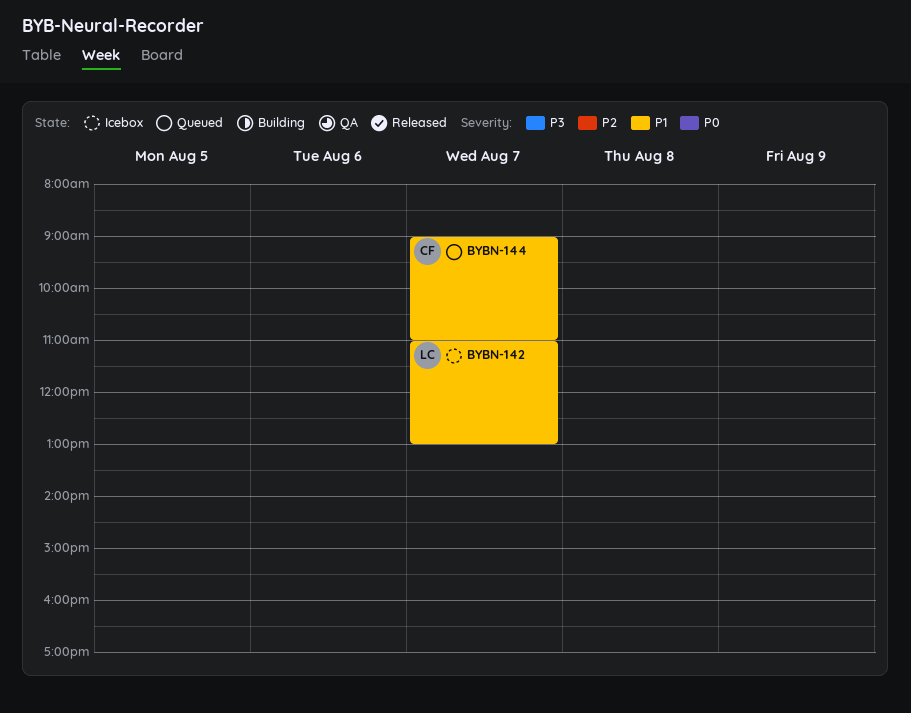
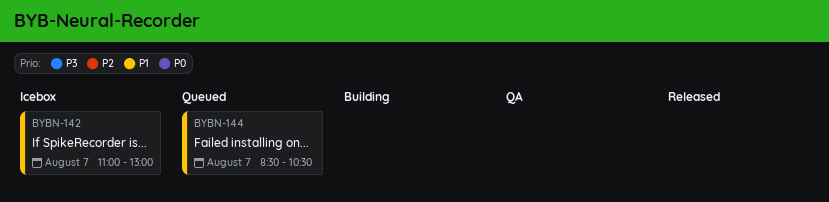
BYBN-144, begins: 09:00 -> 08:30
BYBN-144, ends: 11:00 -> 10:30

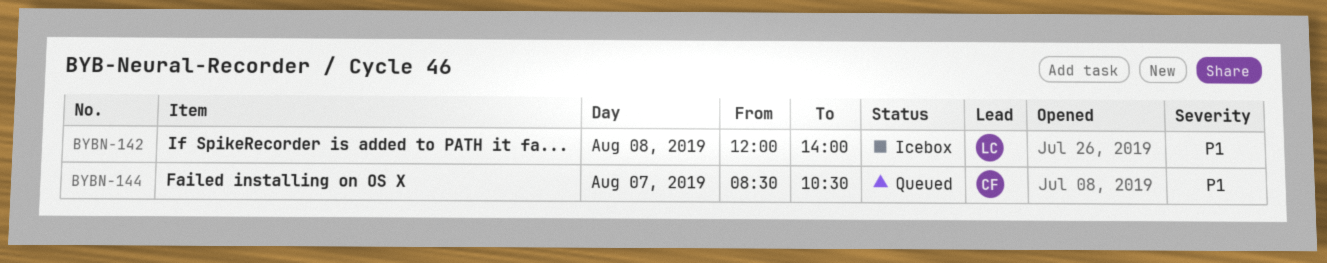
BYBN-142, day: Aug 7 -> Aug 8
BYBN-142, begins: 11:00 -> 12:00
BYBN-142, ends: 13:00 -> 14:00

